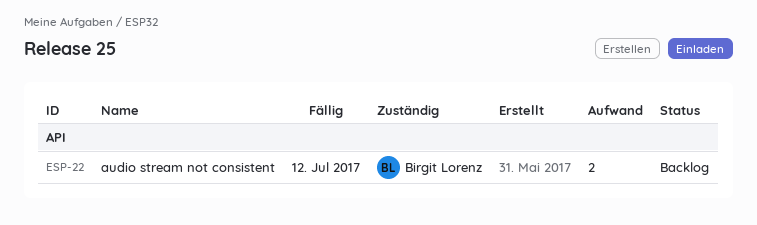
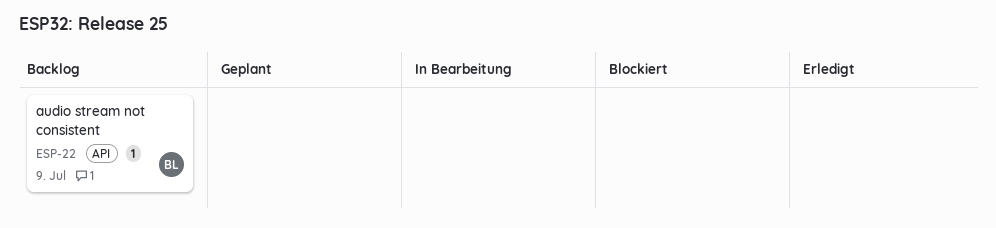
ESP-22, estimate: 2 -> 1
ESP-22, due: Jul 12 -> Jul 9

